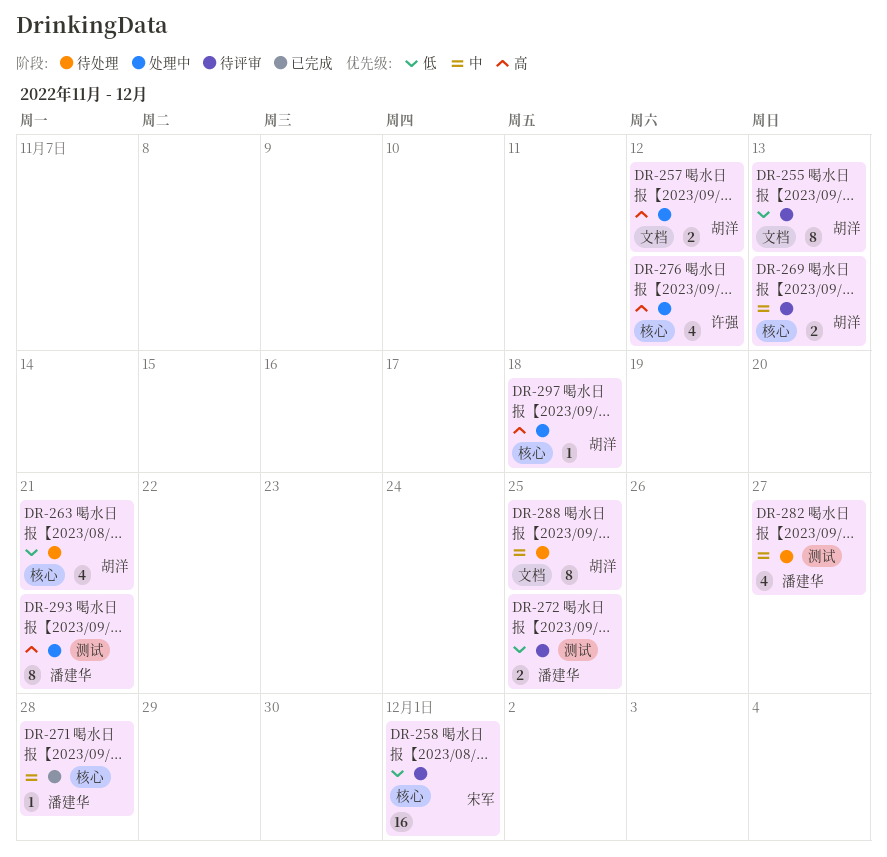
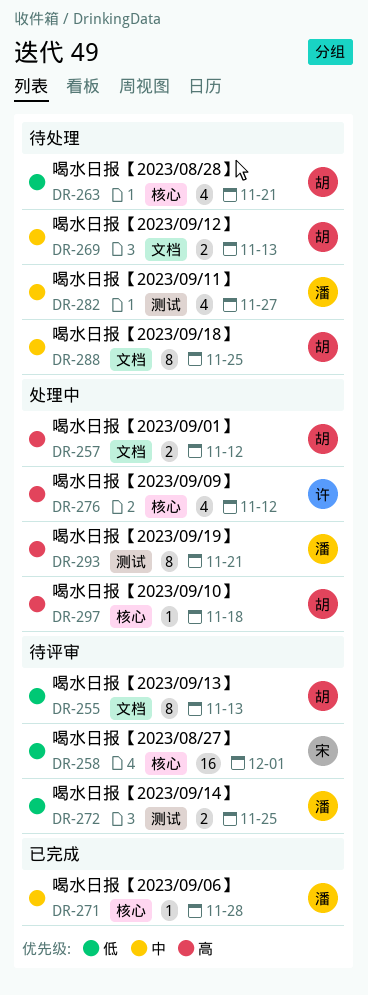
DR-269, status: 待评审 -> 待处理
DR-269, label: 核心 -> 文档

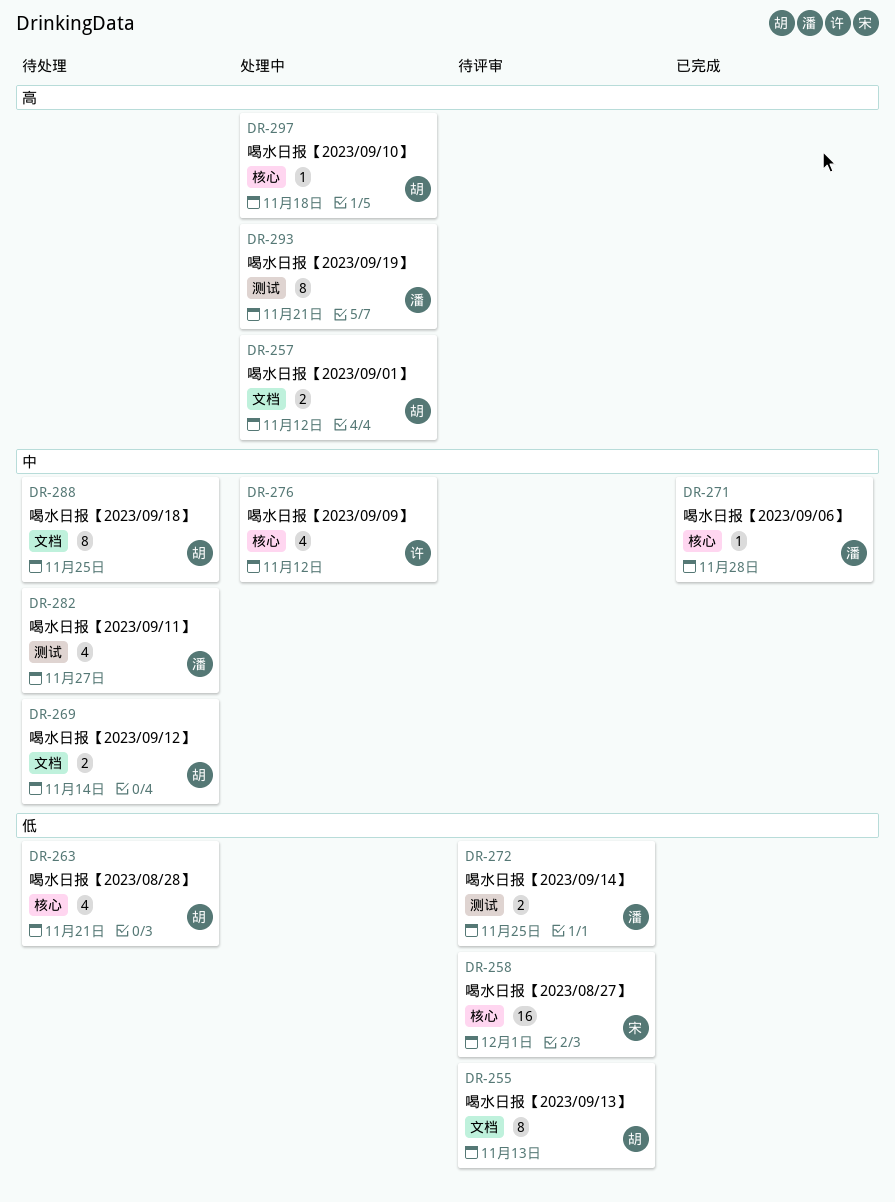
DR-269, due: Nov 13 -> Nov 14
DR-276, priority: 高 -> 中

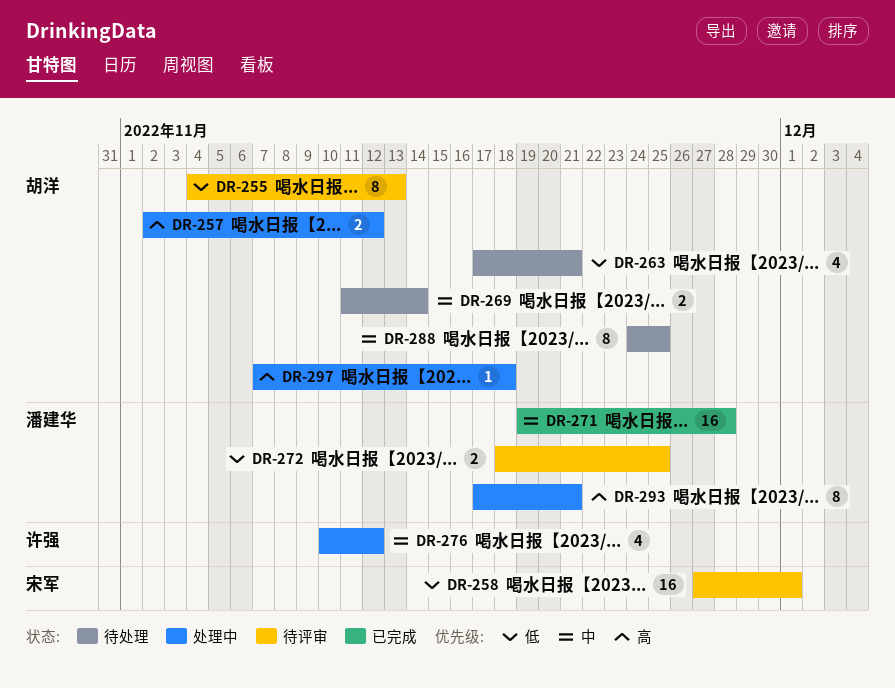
DR-271, estimate: 1 -> 16
DR-282: present -> none

